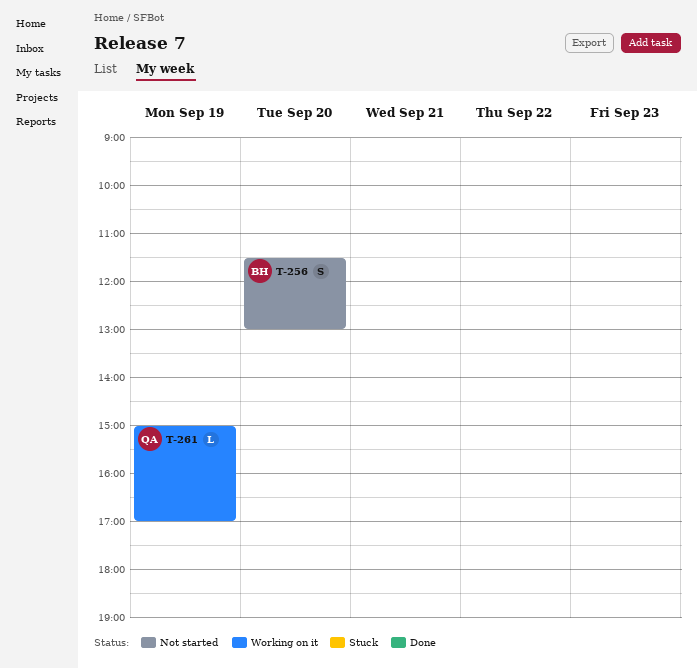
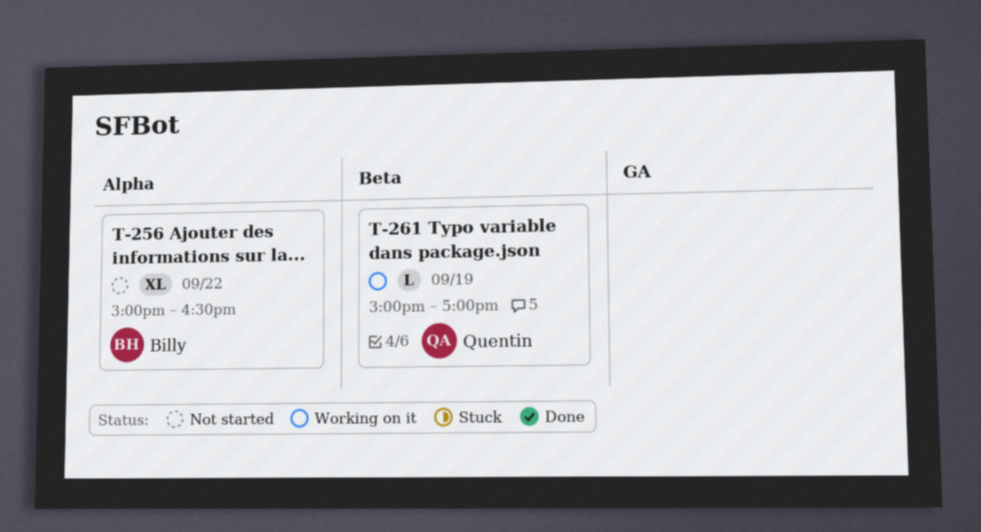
T-256, estimate: S -> XL
T-256, day: Sep 20 -> Sep 22
T-256, begins: 11:30 -> 15:00
T-256, ends: 13:00 -> 16:30

